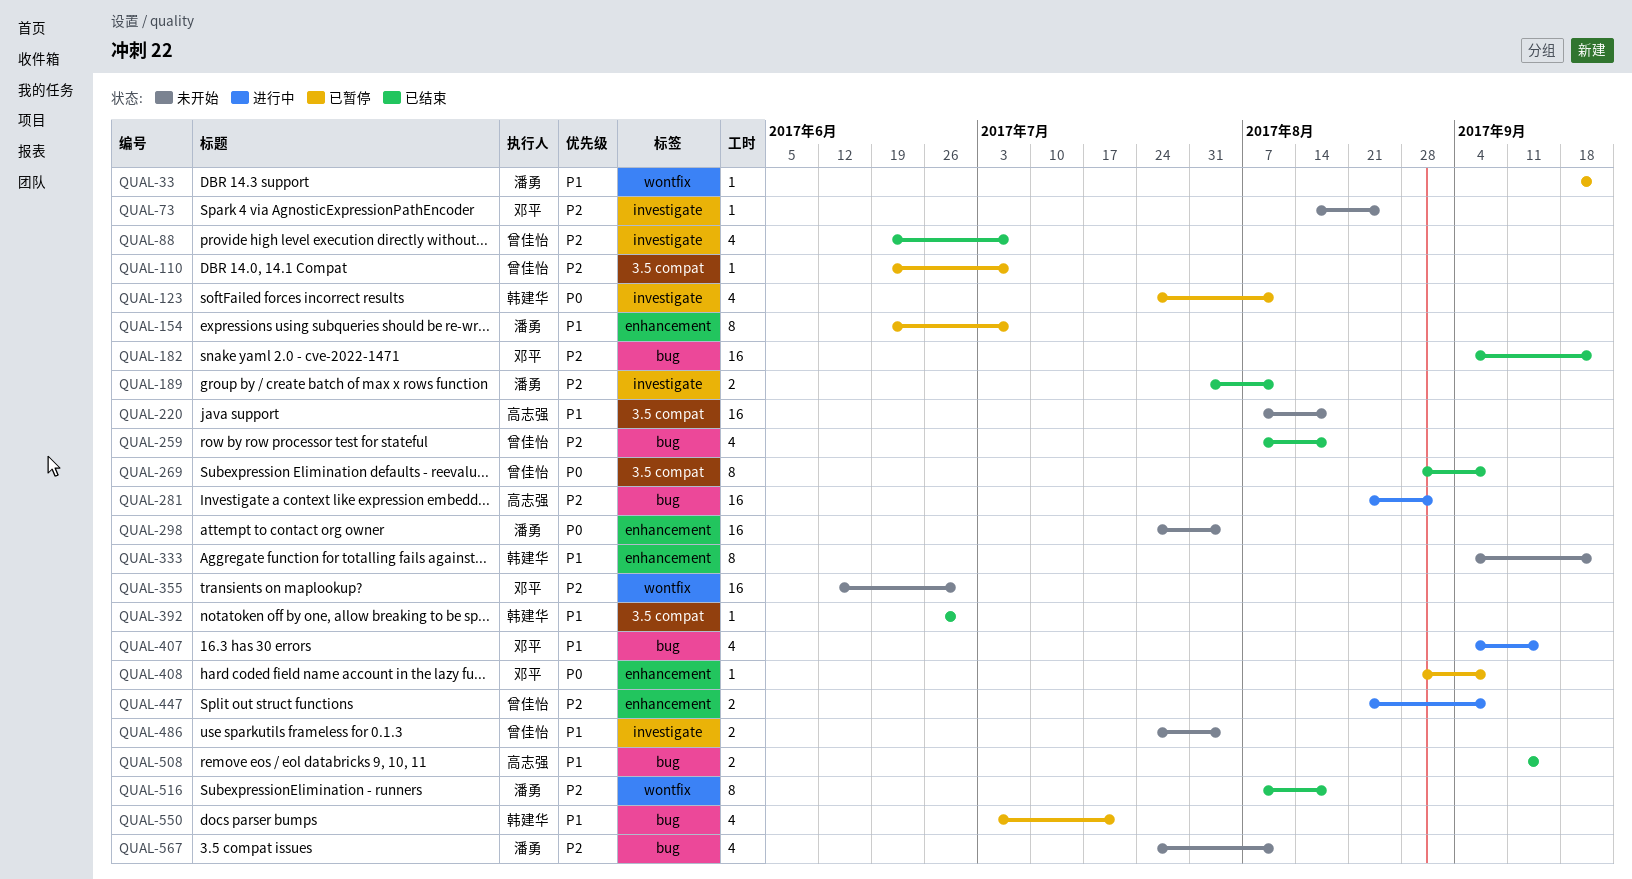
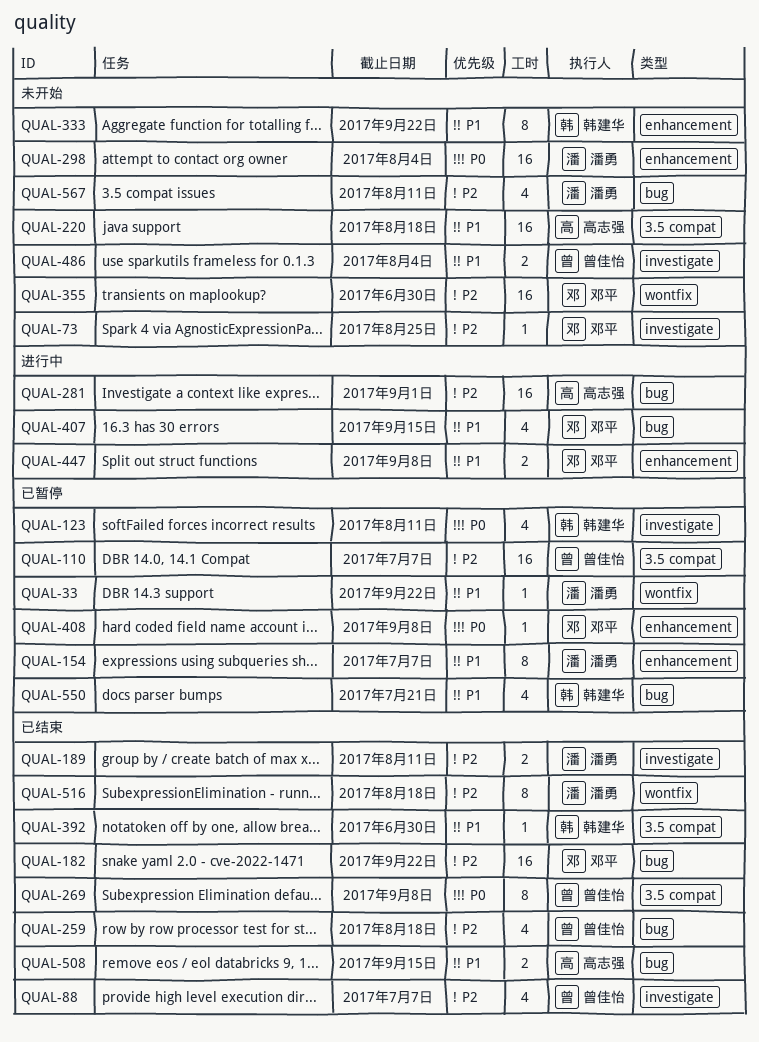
QUAL-110, estimate: 1 -> 16
QUAL-447, owner: 曾佳怡 -> 邓平
QUAL-447, priority: P2 -> P1

